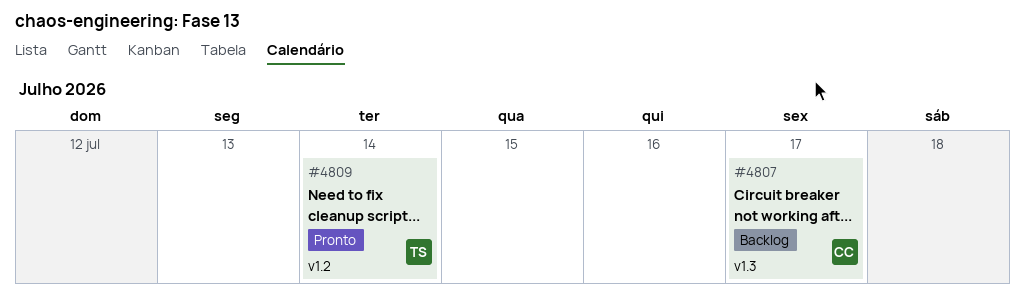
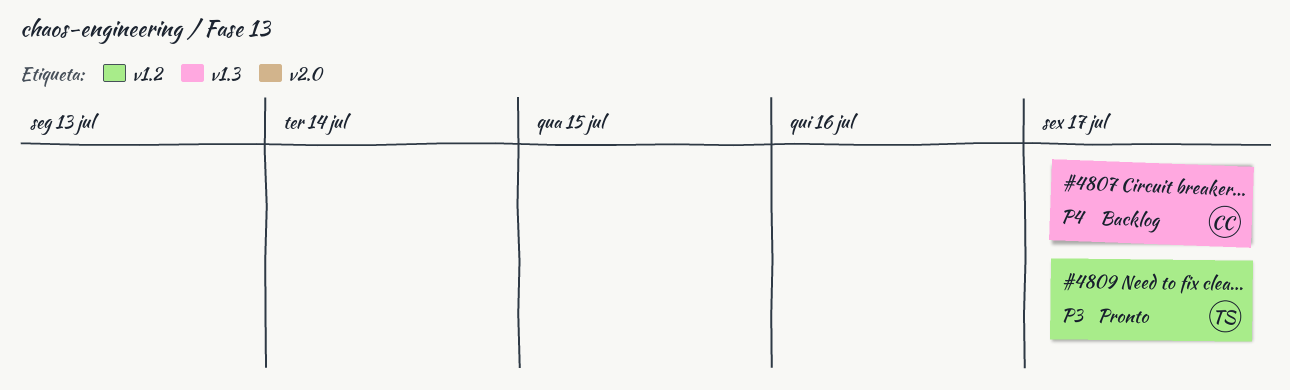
#4809, due: Jul 14 -> Jul 17

